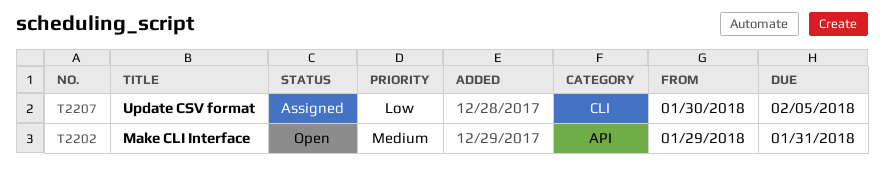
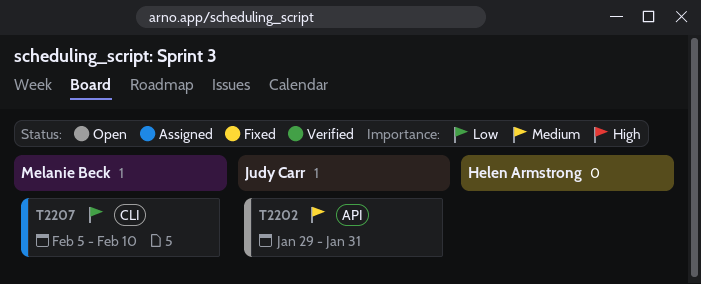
T2207, start: Jan 30 -> Feb 5
T2207, due: Feb 5 -> Feb 10

